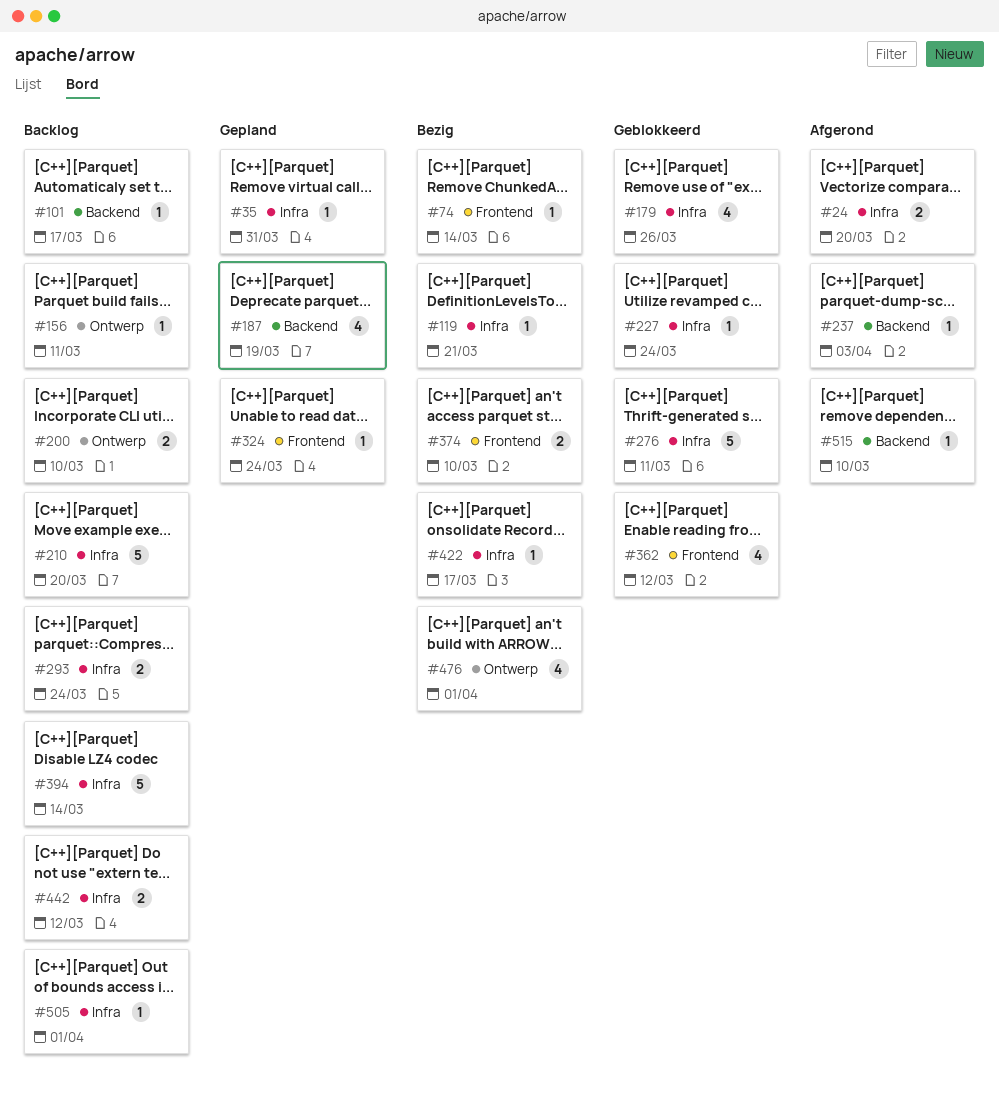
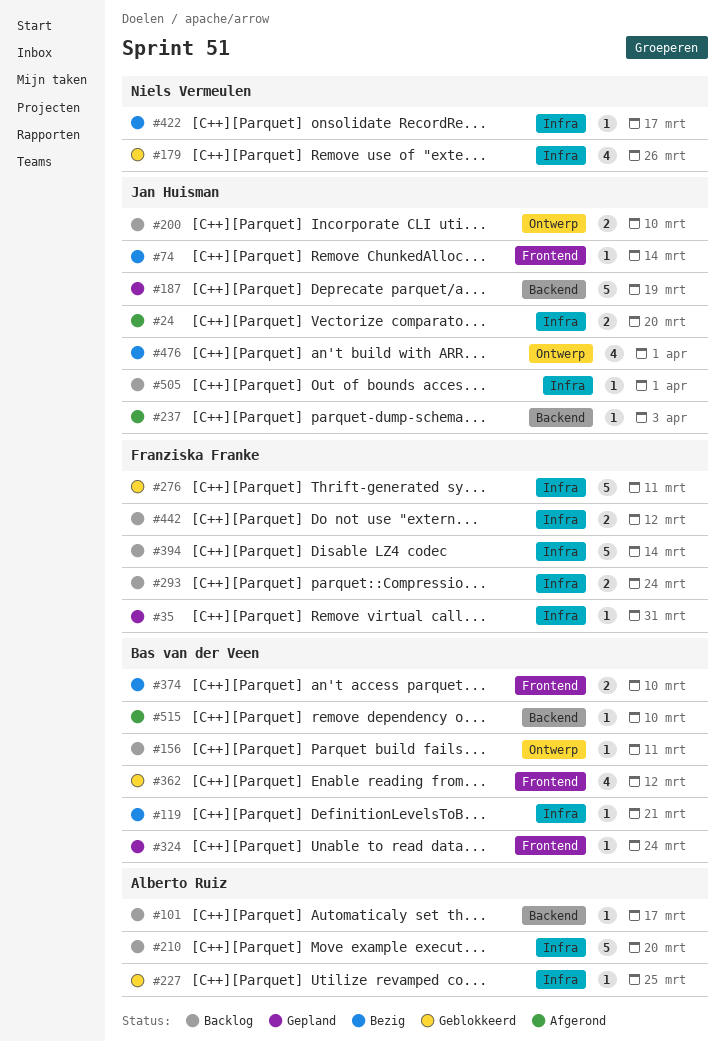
#187, estimate: 4 -> 5
#227, due: Mar 24 -> Mar 25

